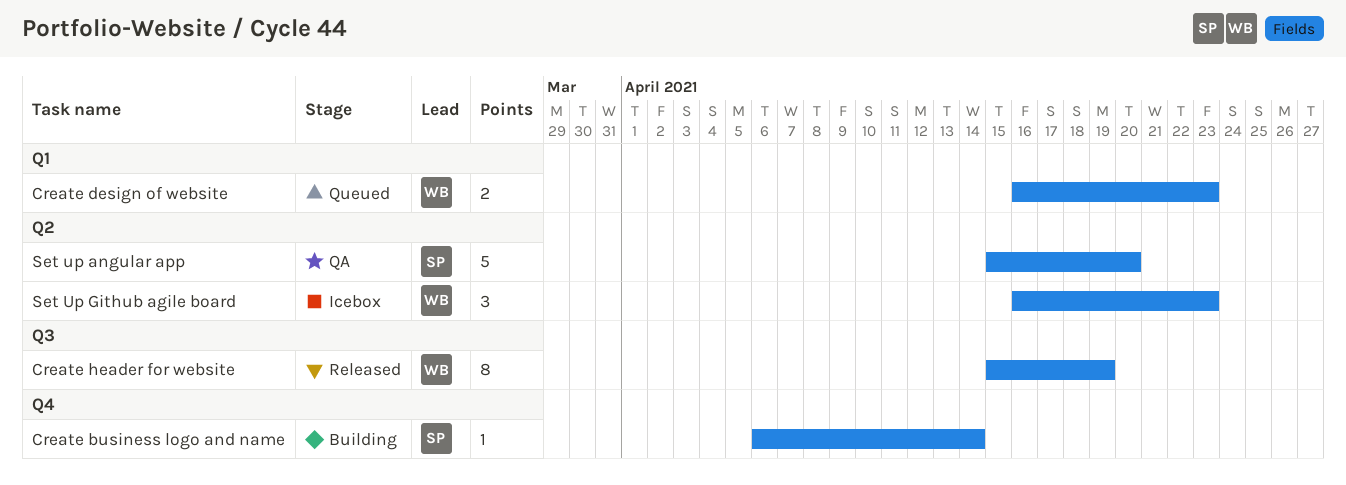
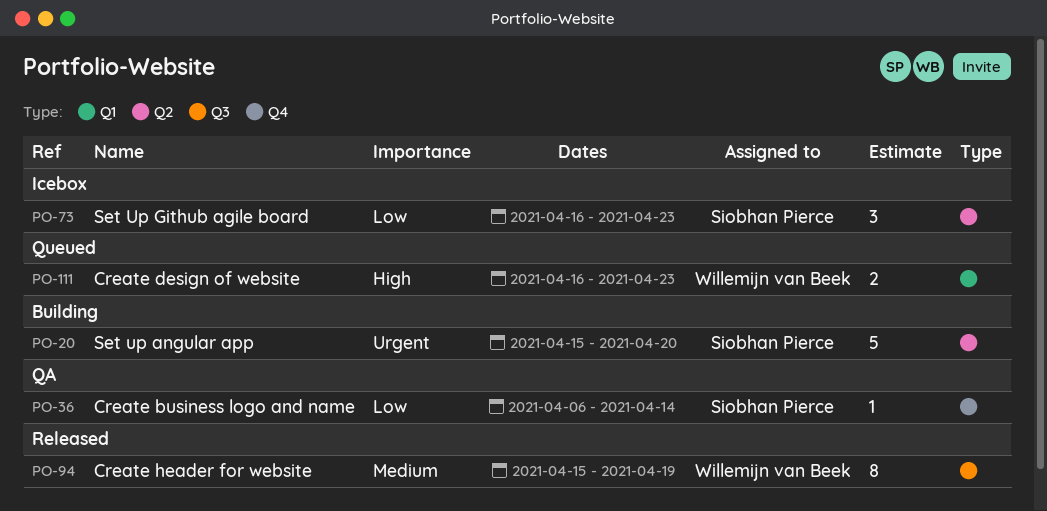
Create business logo and name, status: Building -> QA
Set up angular app, status: QA -> Building
Set Up Github agile board, owner: Willemijn van Beek -> Siobhan Pierce

